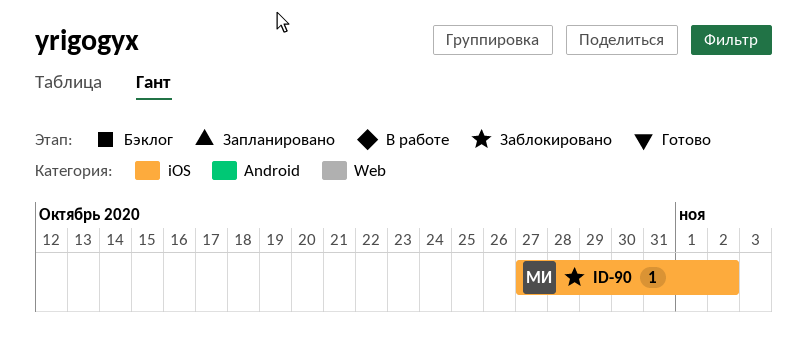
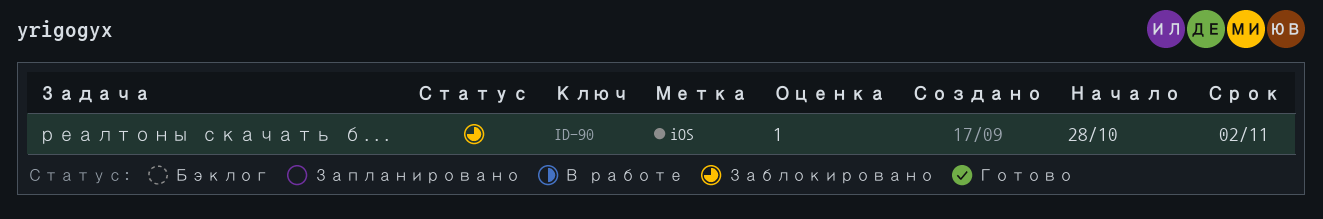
ID-90, start: Oct 27 -> Oct 28

